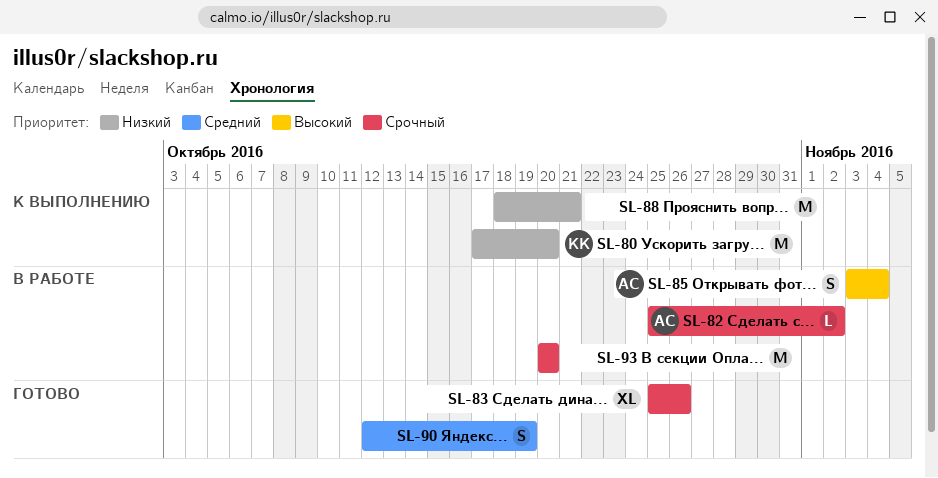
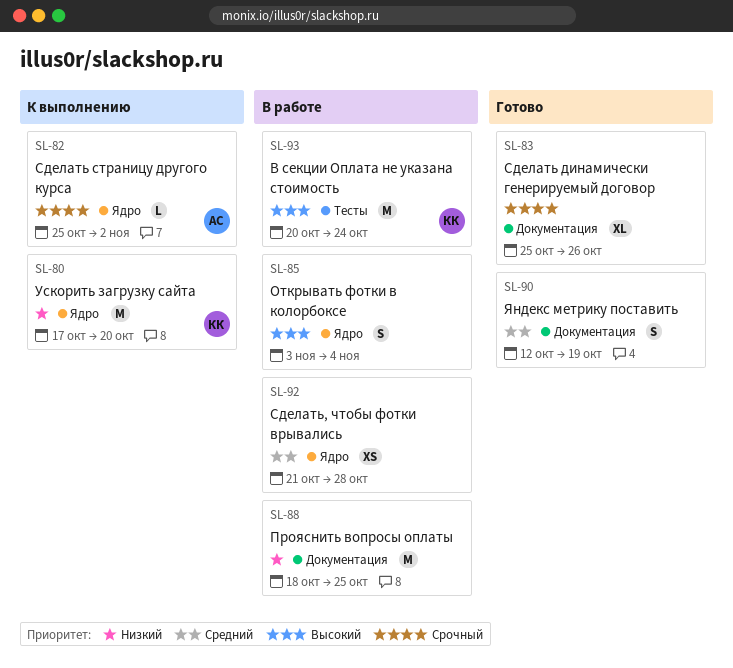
SL-82, status: В работе -> К выполнению
SL-85, owner: АС -> none
SL-88, status: К выполнению -> В работе
SL-88, due: Oct 21 -> Oct 25
SL-92: none -> present
SL-93, owner: none -> КК
SL-93, priority: Срочный -> Высокий
SL-93, due: Oct 20 -> Oct 24

